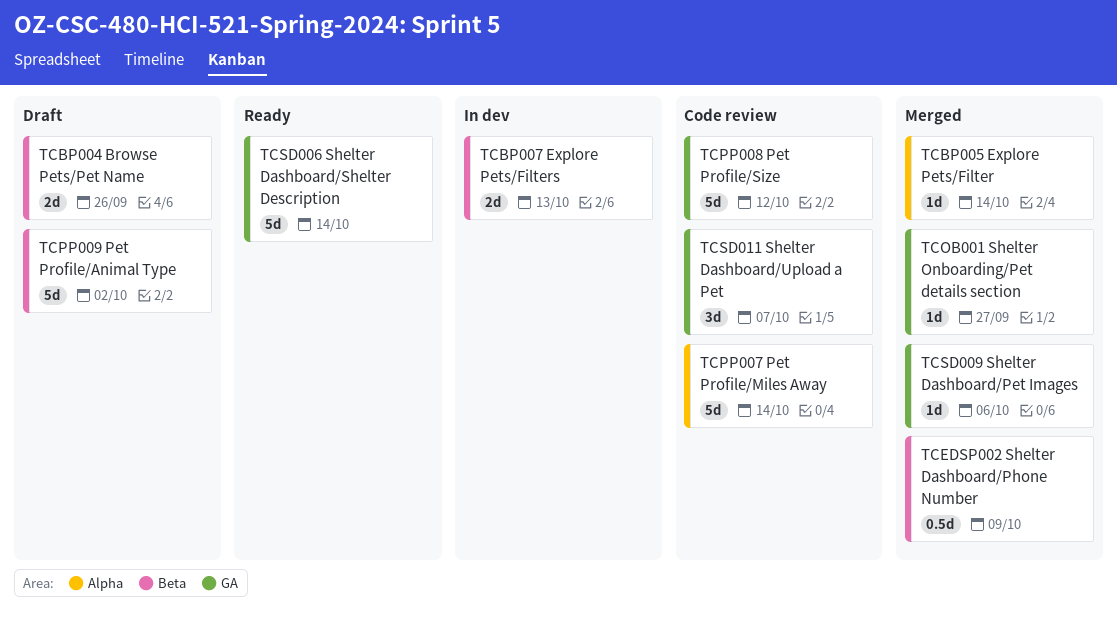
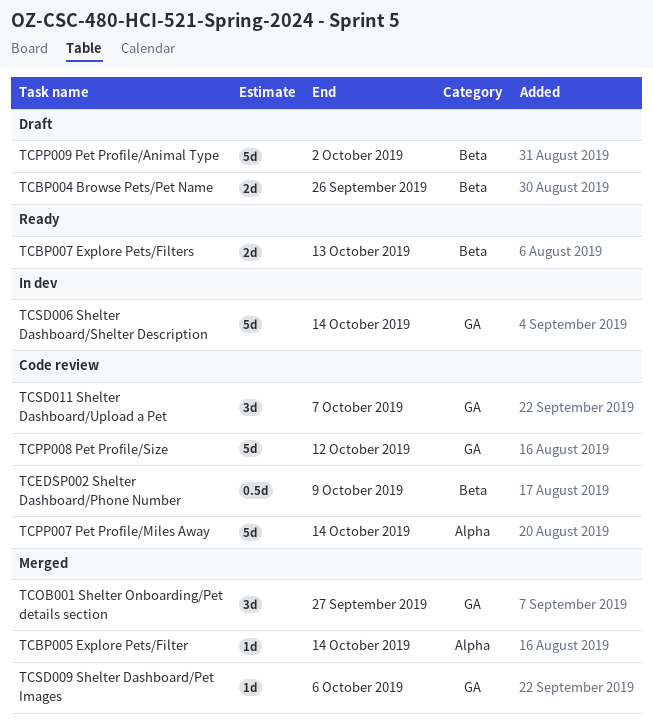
TCBP007 Explore Pets/Filters, status: In dev -> Ready
TCEDSP002 Shelter Dashboard/Phone Number, status: Merged -> Code review
TCOB001 Shelter Onboarding/Pet details section, estimate: 1d -> 3d
TCSD006 Shelter Dashboard/Shelter Description, status: Ready -> In dev

